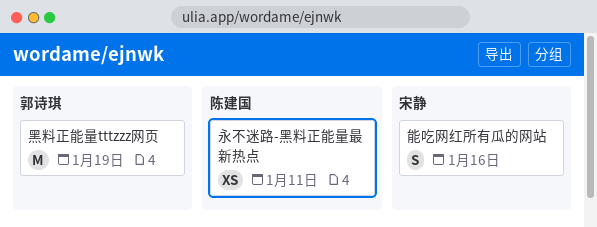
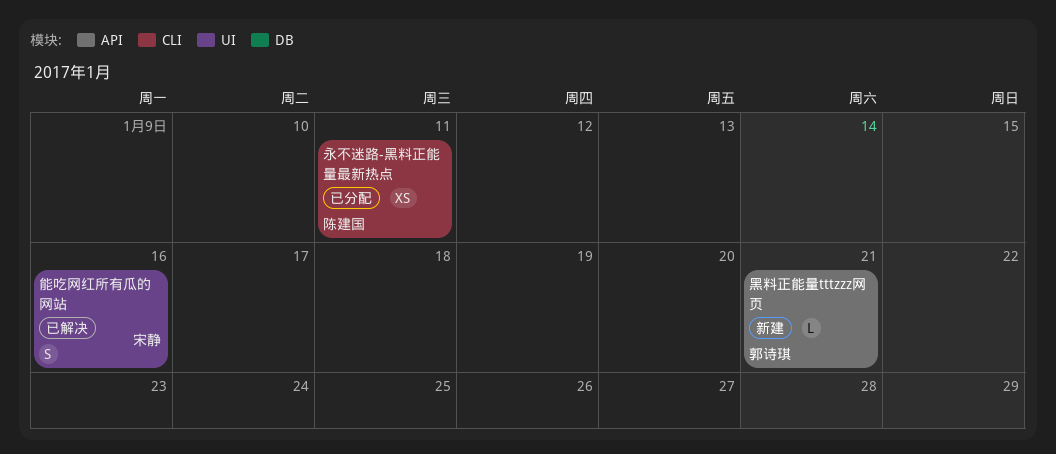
黑料正能量tttzzz网页, estimate: M -> L
黑料正能量tttzzz网页, due: Jan 19 -> Jan 21

